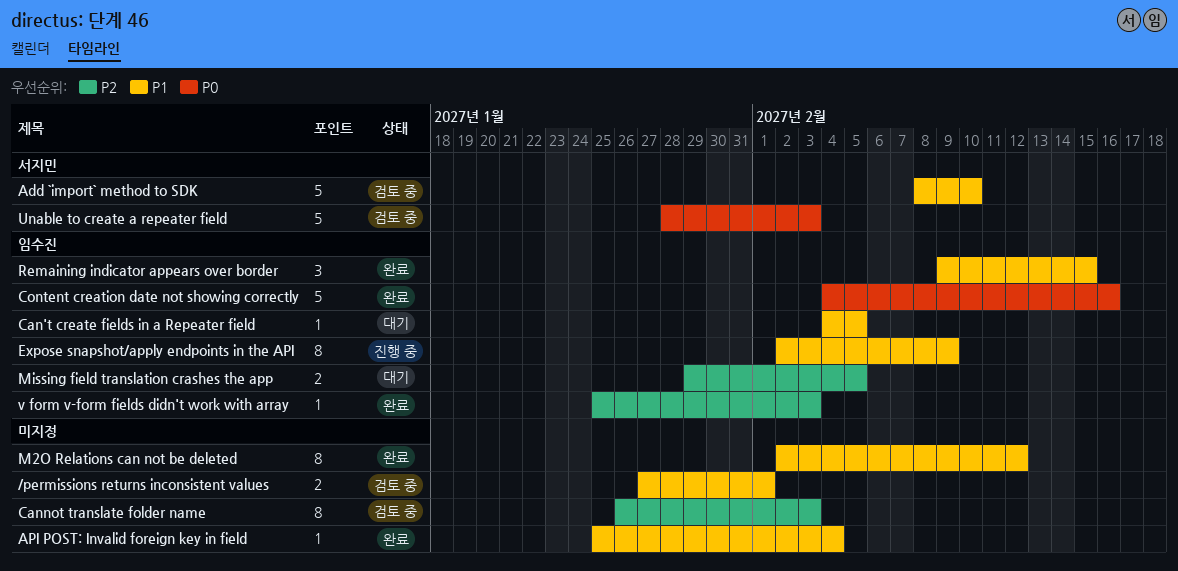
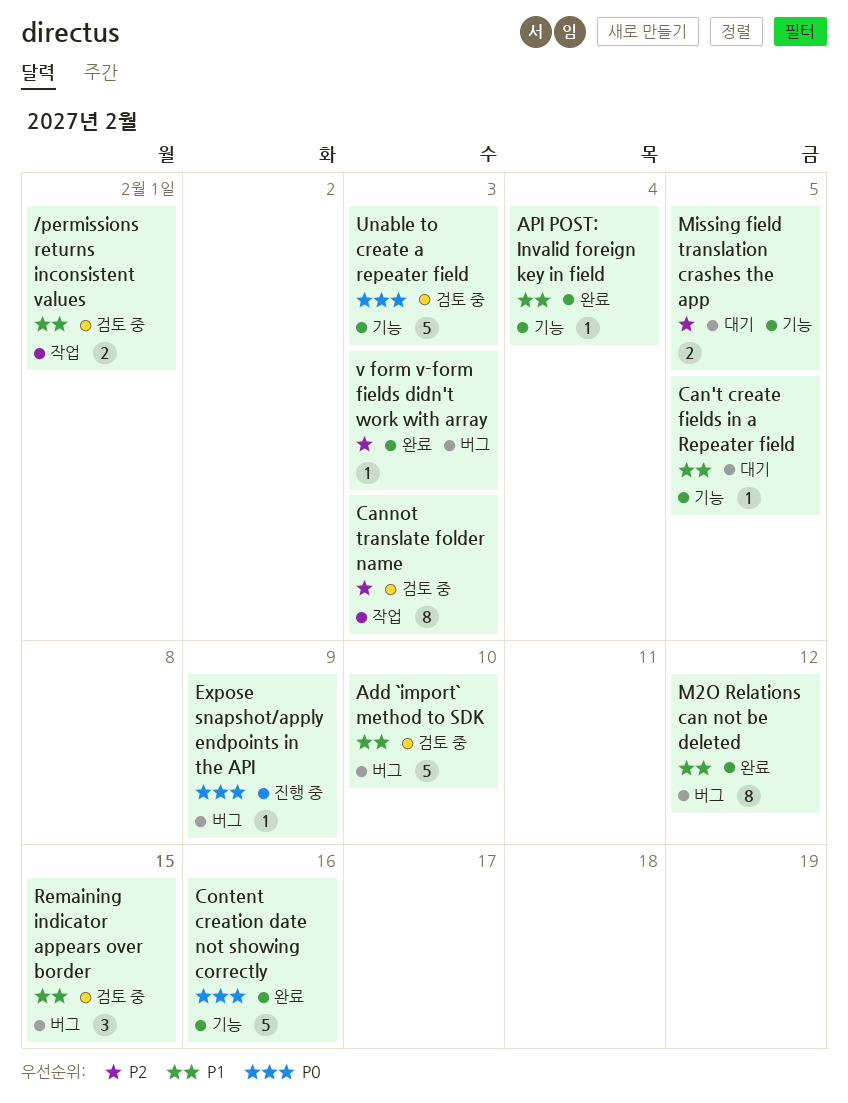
Expose snapshot/apply endpoints in the API, priority: P1 -> P0
Expose snapshot/apply endpoints in the API, estimate: 8 -> 1
Remaining indicator appears over border, status: 완료 -> 검토 중

